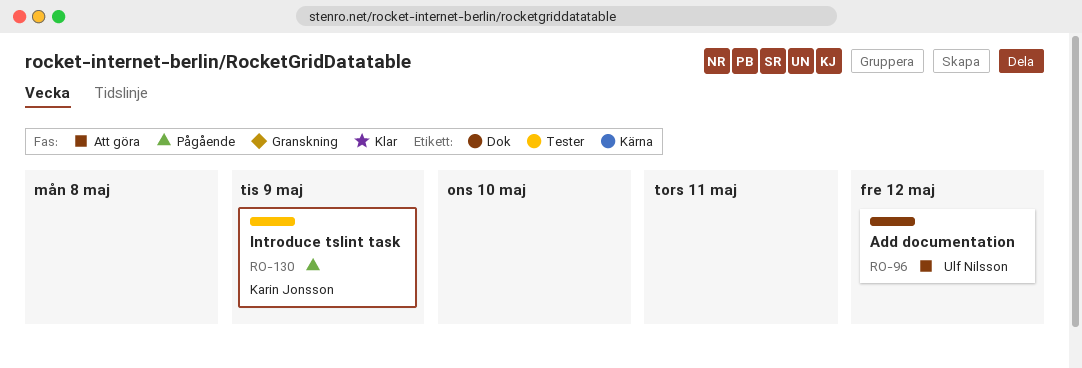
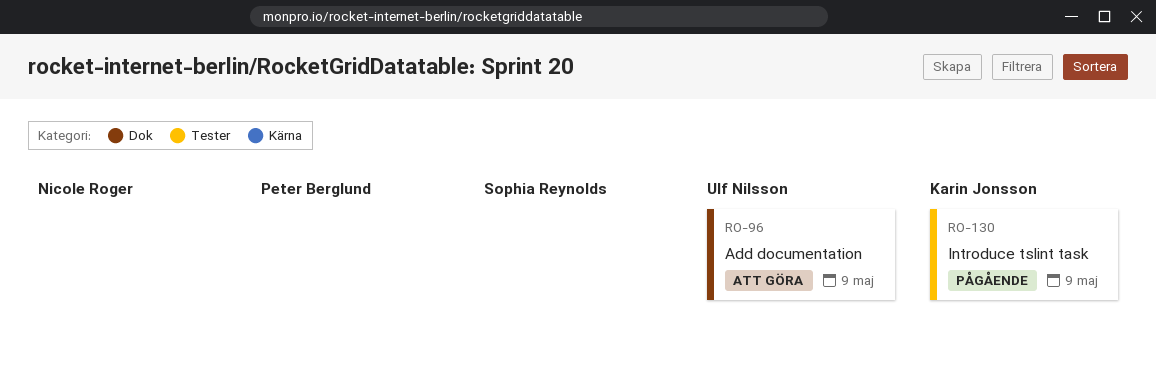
RO-96, due: May 12 -> May 9

